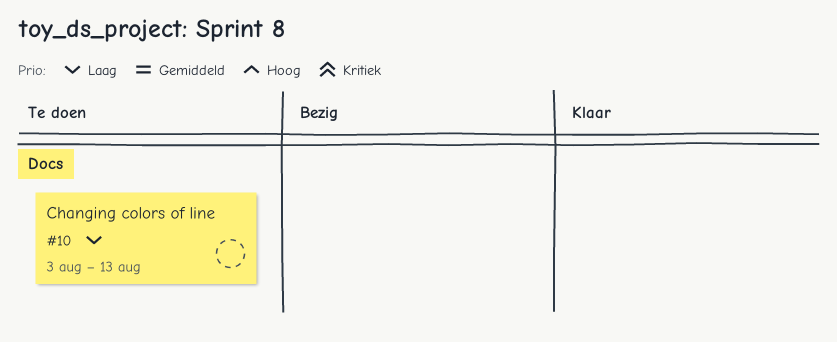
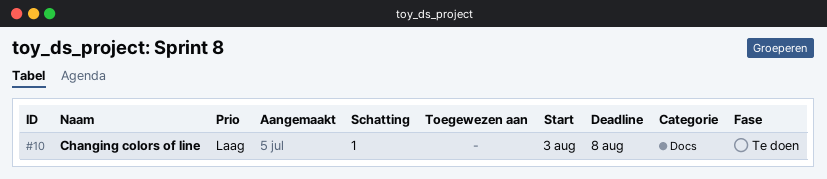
#10, due: Aug 13 -> Aug 8

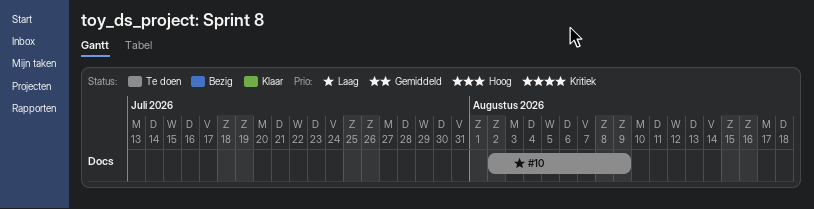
#10, start: Aug 3 -> Aug 2
#10, due: Aug 8 -> Aug 9

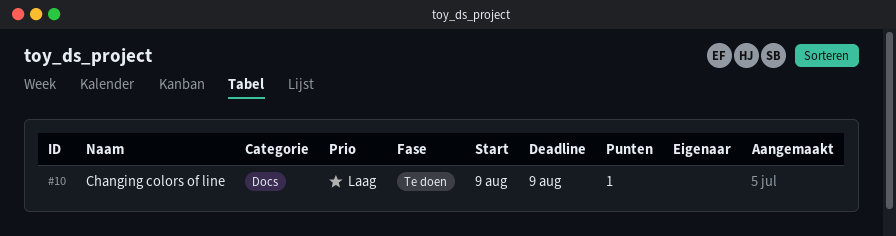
#10, start: Aug 2 -> Aug 9

